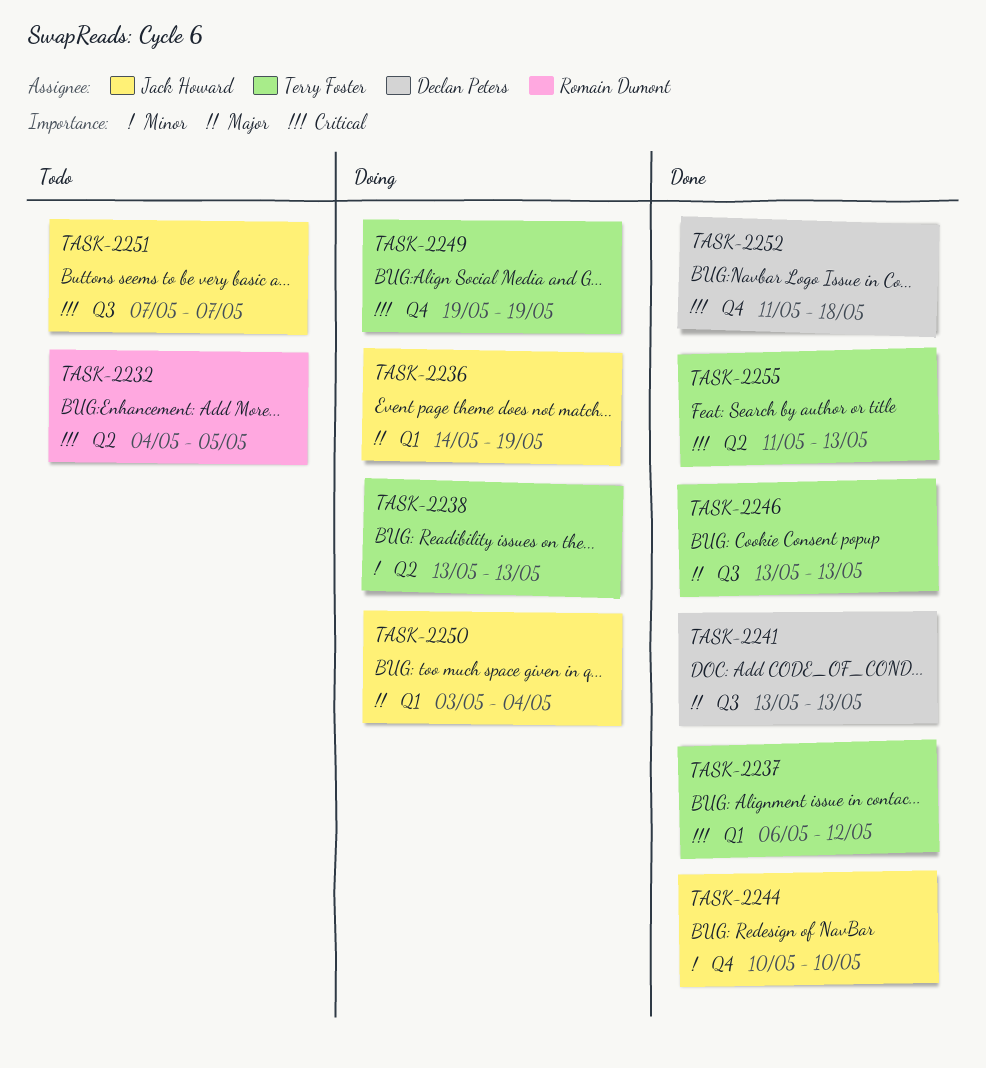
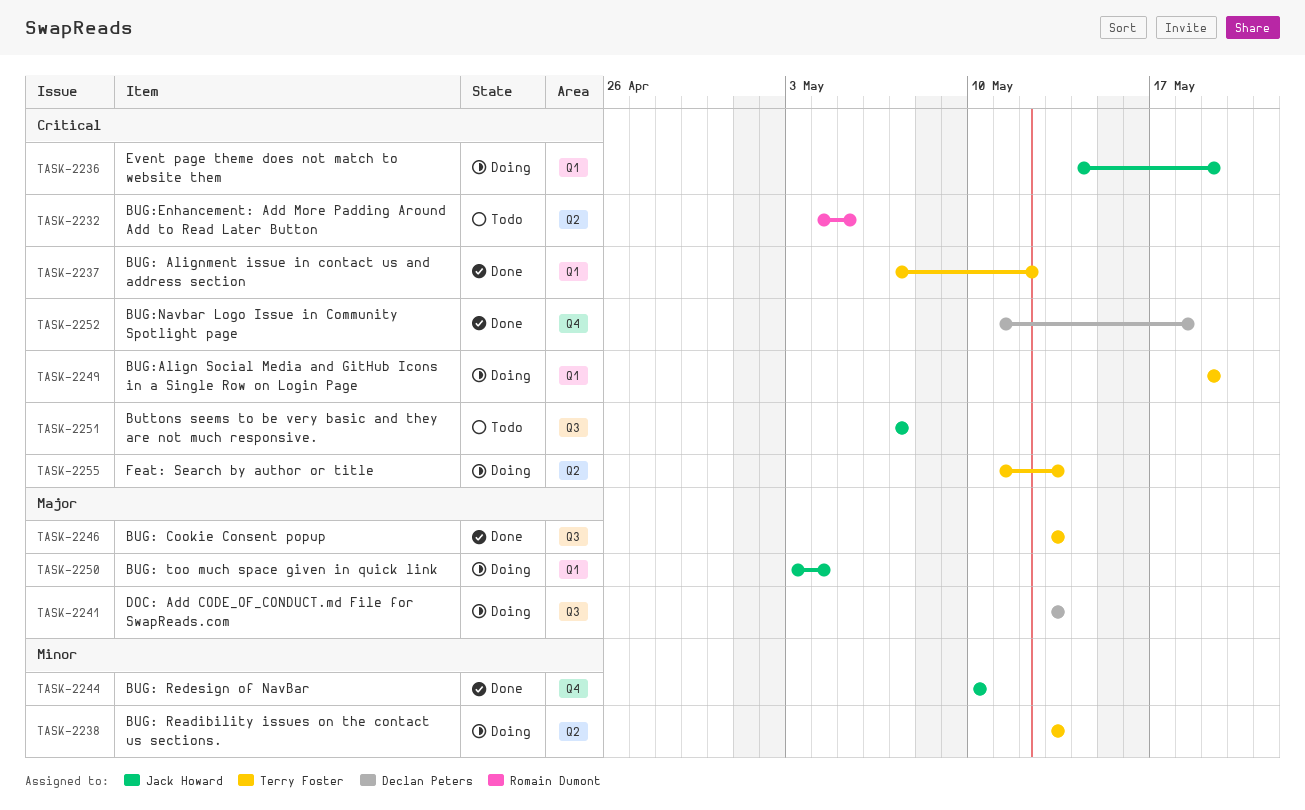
TASK-2236, priority: Major -> Critical
TASK-2237, start: May 6 -> May 7
TASK-2241, status: Done -> Doing
TASK-2249, label: Q4 -> Q1
TASK-2255, status: Done -> Doing

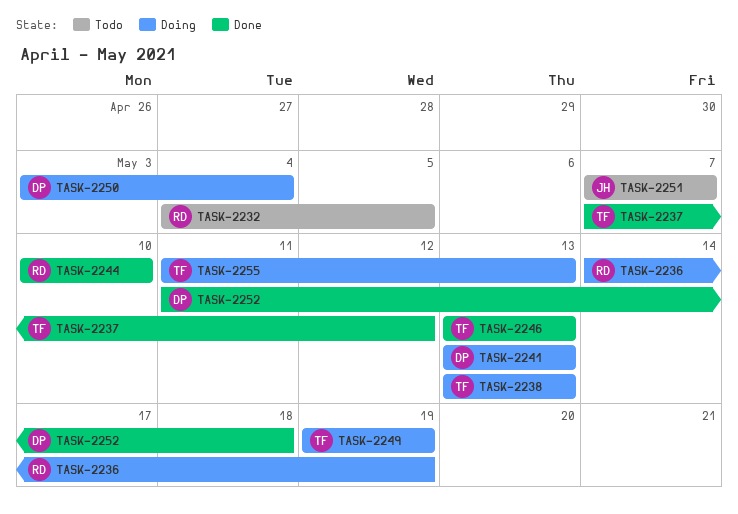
TASK-2236, owner: Jack Howard -> Romain Dumont
TASK-2244, owner: Jack Howard -> Romain Dumont
TASK-2250, owner: Jack Howard -> Declan Peters

